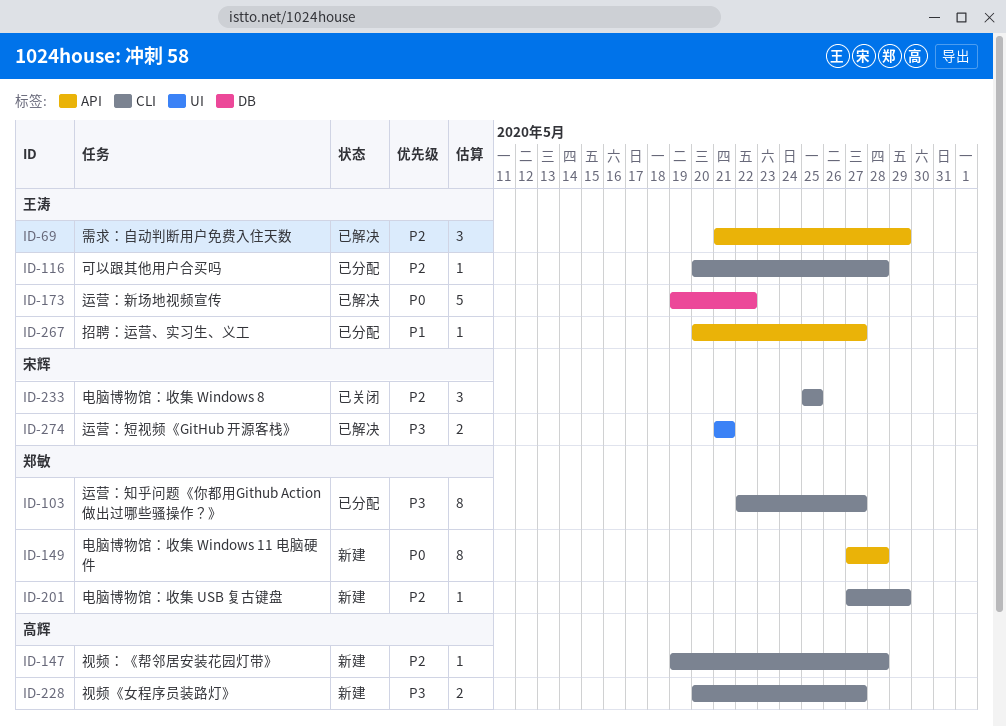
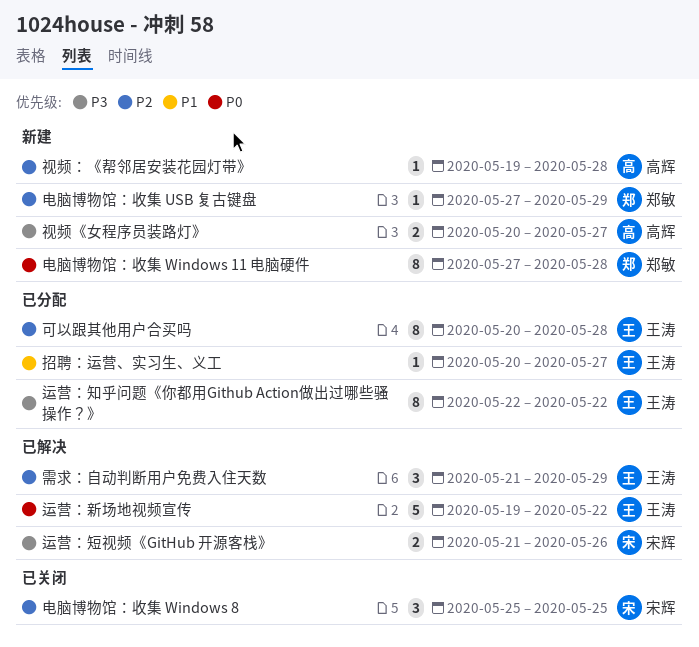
可以跟其他用户合买吗, estimate: 1 -> 8
运营：知乎问题《你都用Github Action做出过哪些骚操作？》, owner: 郑敏 -> 王涛
运营：知乎问题《你都用Github Action做出过哪些骚操作？》, due: May 27 -> May 22
运营：短视频《GitHub 开源客栈》, due: May 21 -> May 26

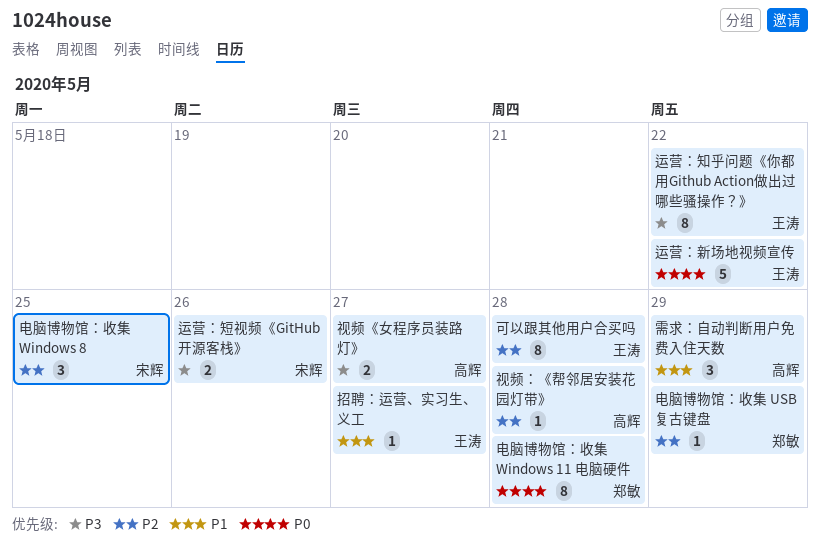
需求：自动判断用户免费入住天数, owner: 王涛 -> 高辉
需求：自动判断用户免费入住天数, priority: P2 -> P1

